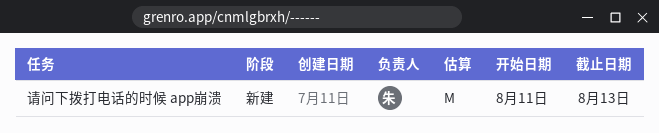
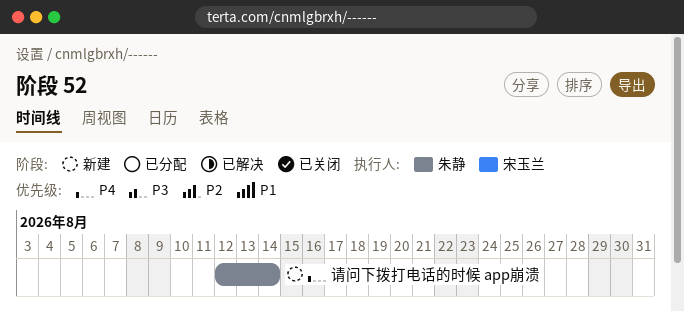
请问下拨打电话的时候 app崩溃, start: Aug 11 -> Aug 12
请问下拨打电话的时候 app崩溃, due: Aug 13 -> Aug 14

